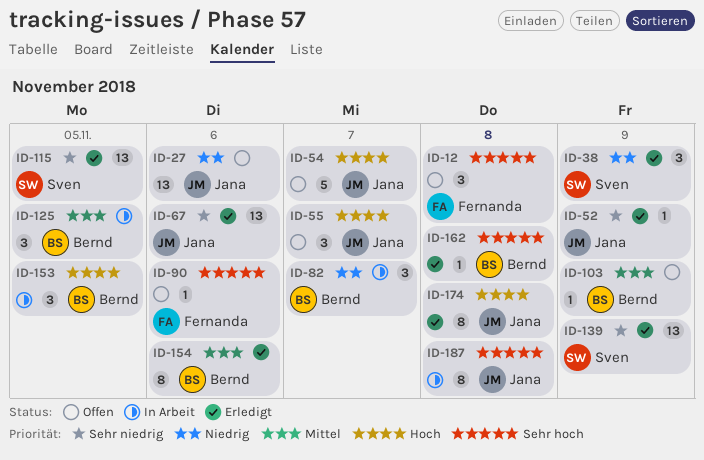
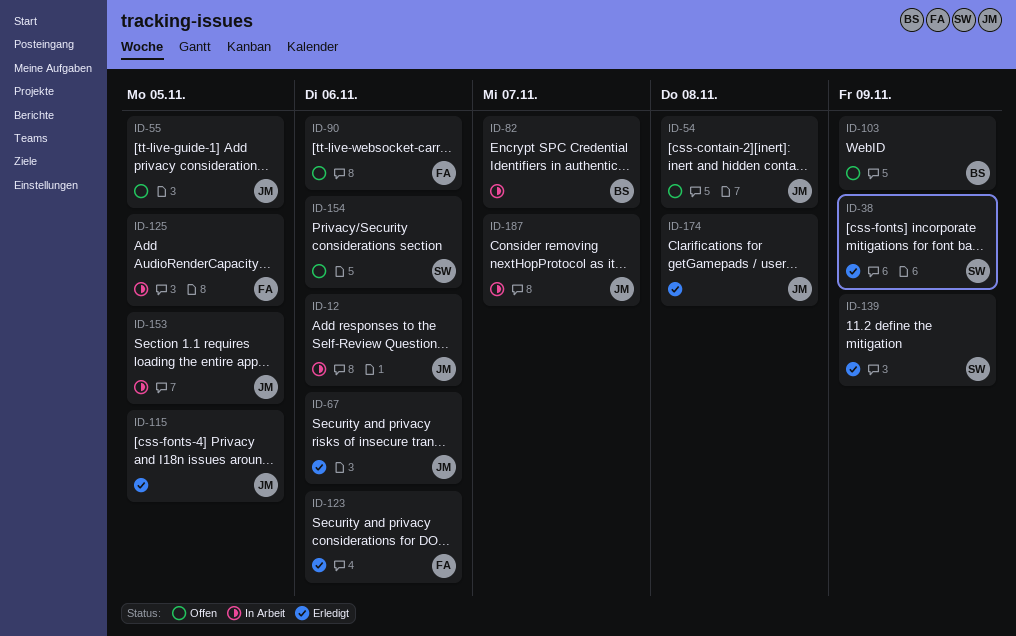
ID-12, status: Offen -> In Arbeit
ID-12, owner: Fernanda -> Jana
ID-12, due: Nov 8 -> Nov 6
ID-27: present -> none
ID-52: present -> none
ID-54, due: Nov 7 -> Nov 8
ID-55, due: Nov 7 -> Nov 5
ID-115, owner: Sven -> Jana
ID-123: none -> present
ID-125, owner: Bernd -> Fernanda
ID-153, owner: Bernd -> Jana
ID-154, status: Erledigt -> Offen
ID-154, owner: Bernd -> Sven
ID-162: present -> none
ID-187, due: Nov 8 -> Nov 7

